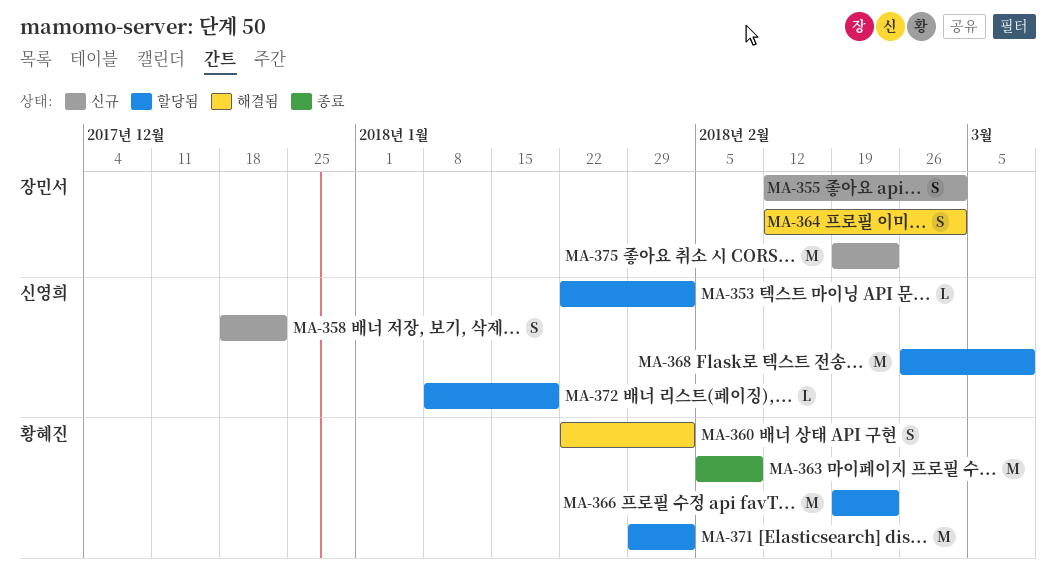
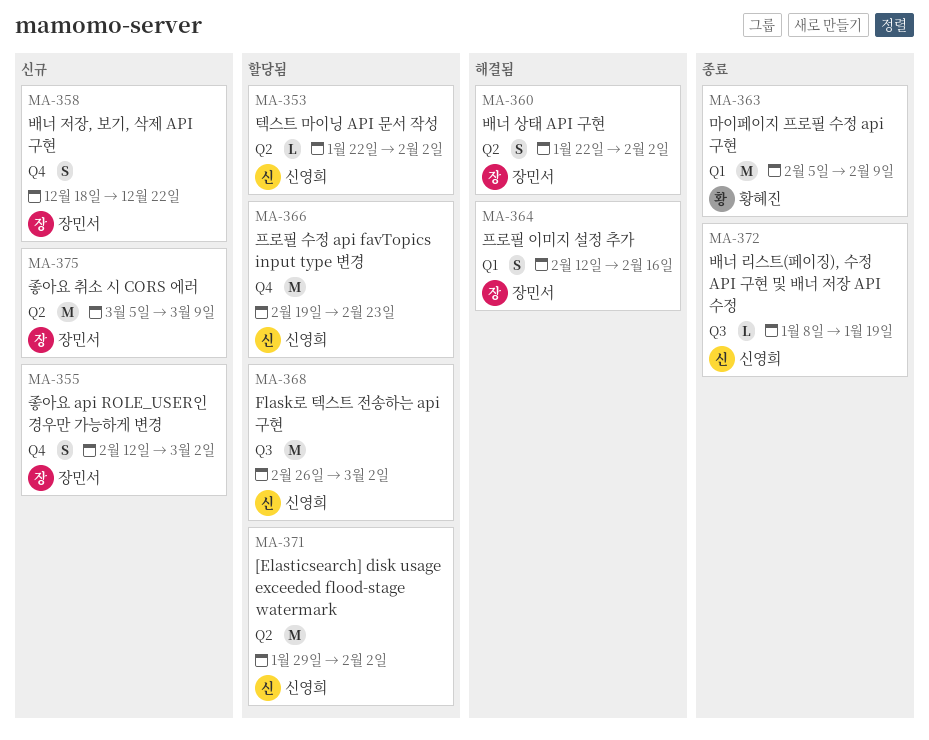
MA-358, owner: 신영희 -> 장민서
MA-360, owner: 황혜진 -> 장민서
MA-364, due: Mar 2 -> Feb 16
MA-366, owner: 황혜진 -> 신영희
MA-368, due: Mar 9 -> Mar 2
MA-371, owner: 황혜진 -> 신영희
MA-372, status: 할당됨 -> 종료
MA-375, start: Feb 19 -> Mar 5
MA-375, due: Feb 23 -> Mar 9

